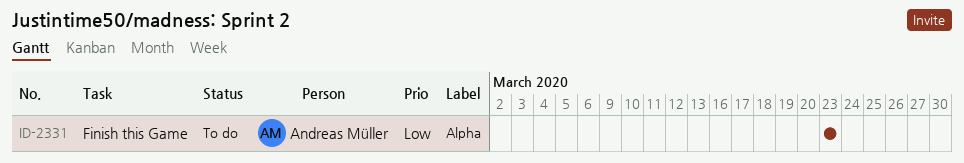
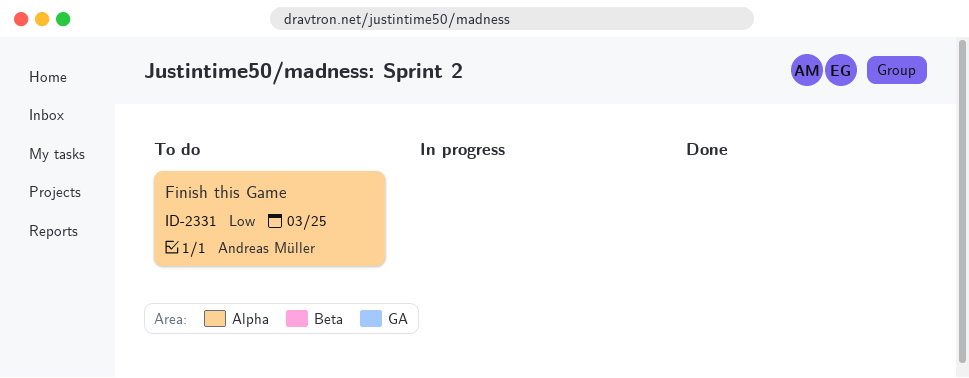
ID-2331, due: Mar 23 -> Mar 25

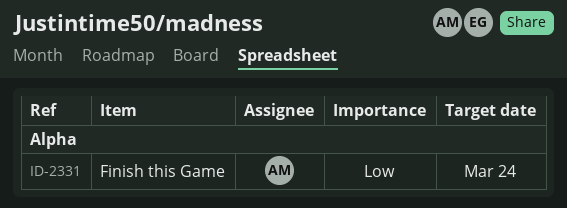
ID-2331, due: Mar 25 -> Mar 24

